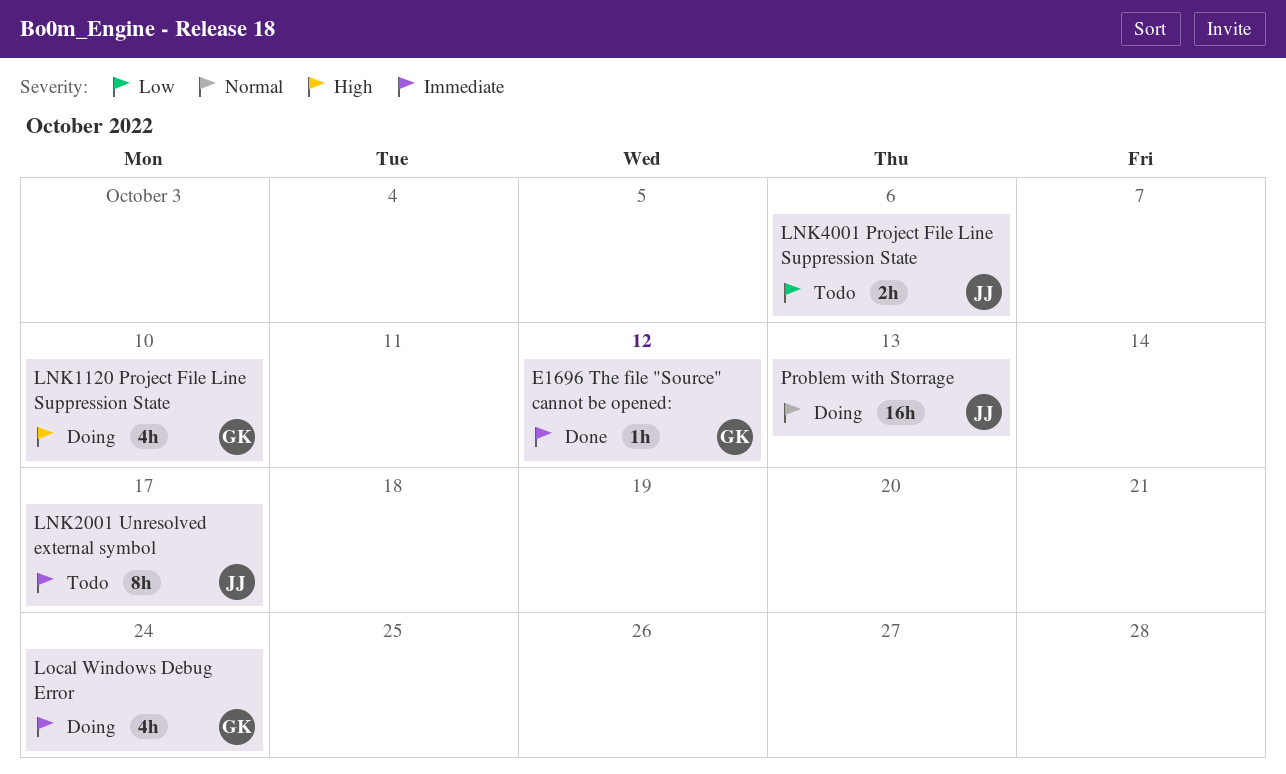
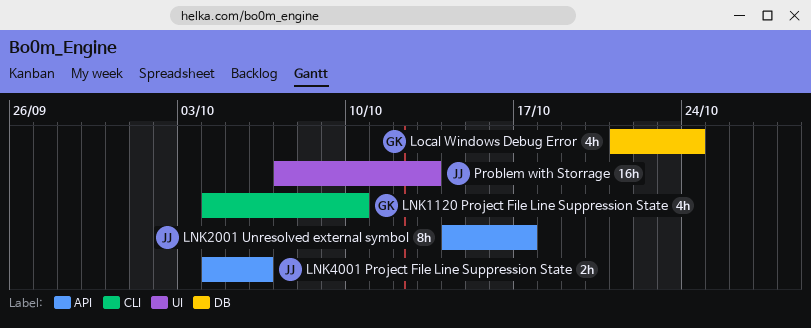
E1696 The file "Source" cannot be opened:: present -> none

